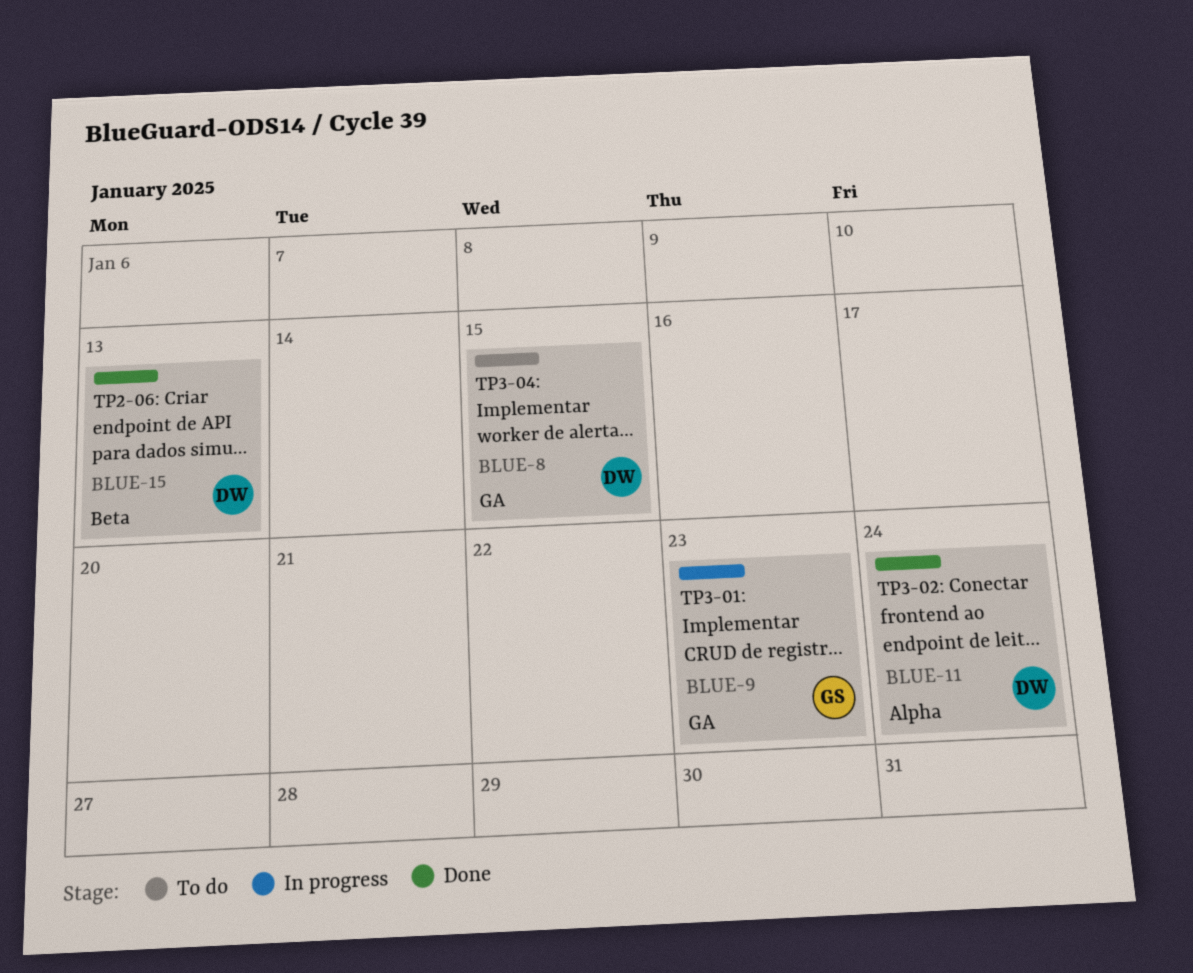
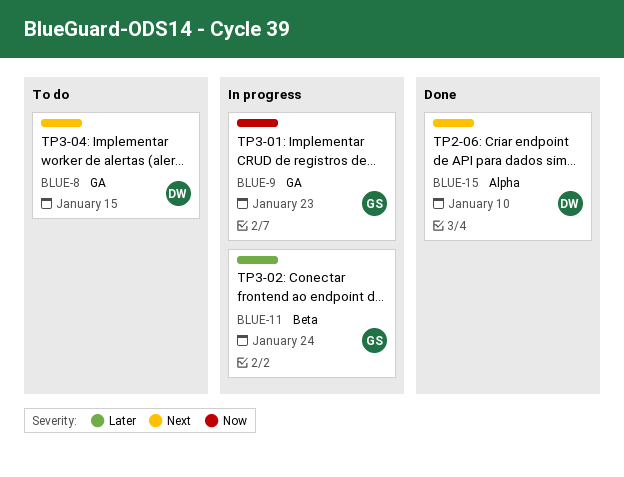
BLUE-11, status: Done -> In progress
BLUE-11, owner: DW -> GS
BLUE-11, label: Alpha -> Beta
BLUE-15, label: Beta -> Alpha
BLUE-15, due: Jan 13 -> Jan 10

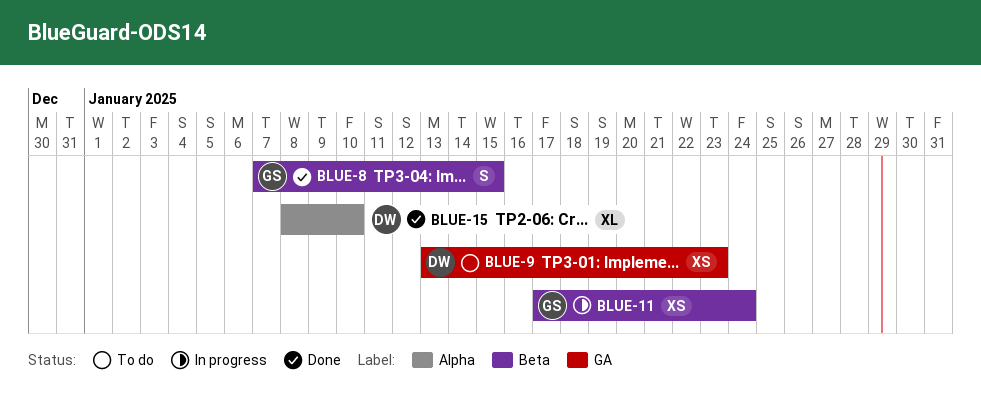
BLUE-8, status: To do -> Done
BLUE-8, owner: DW -> GS
BLUE-8, label: GA -> Beta
BLUE-9, status: In progress -> To do
BLUE-9, owner: GS -> DW

